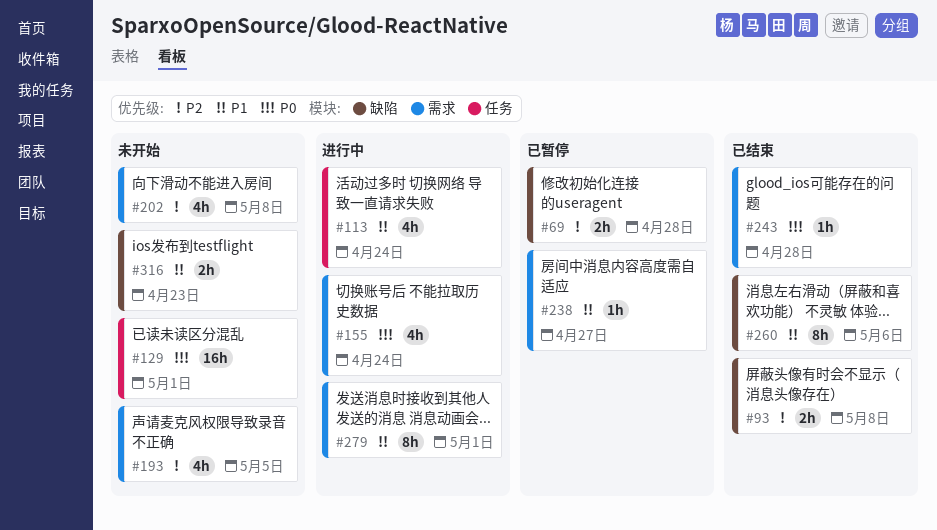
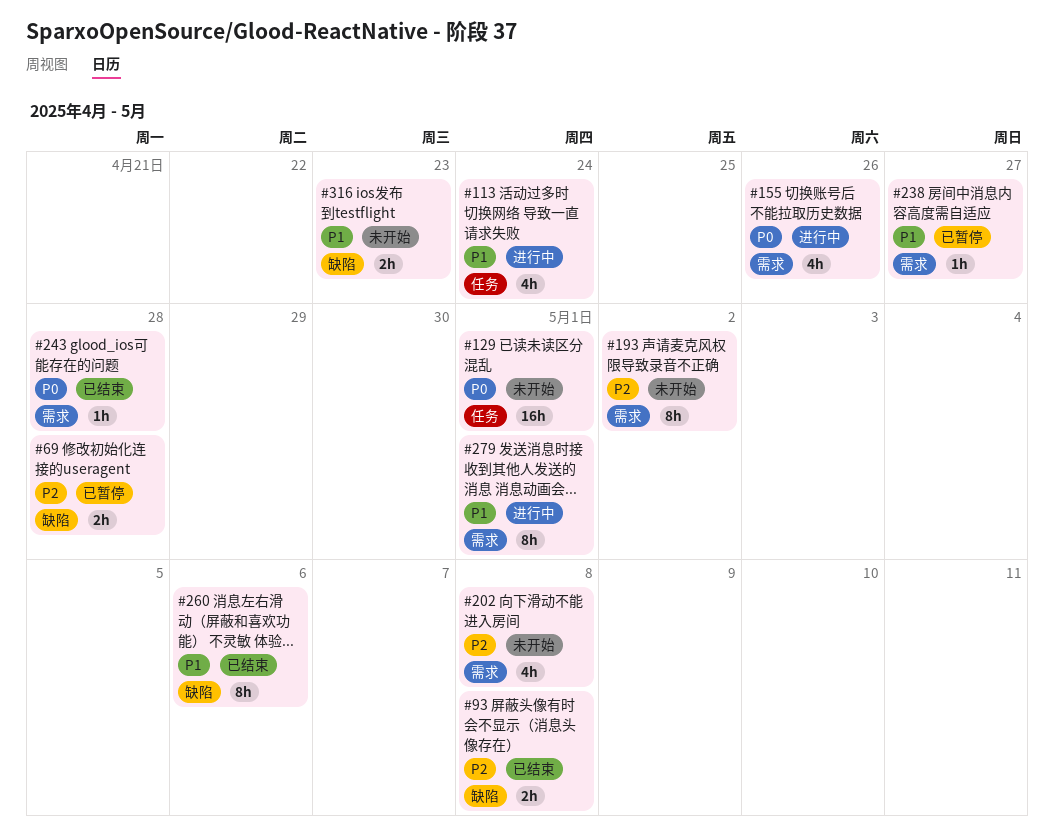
#155, due: Apr 24 -> Apr 26
#193, estimate: 4h -> 8h
#193, due: May 5 -> May 2

